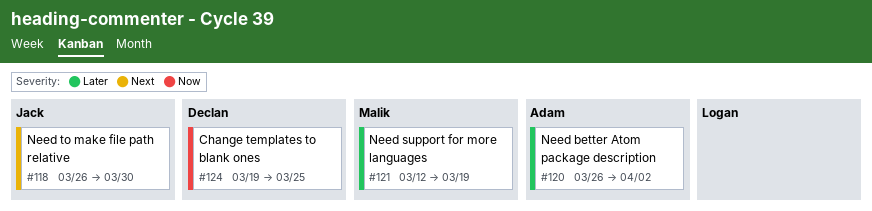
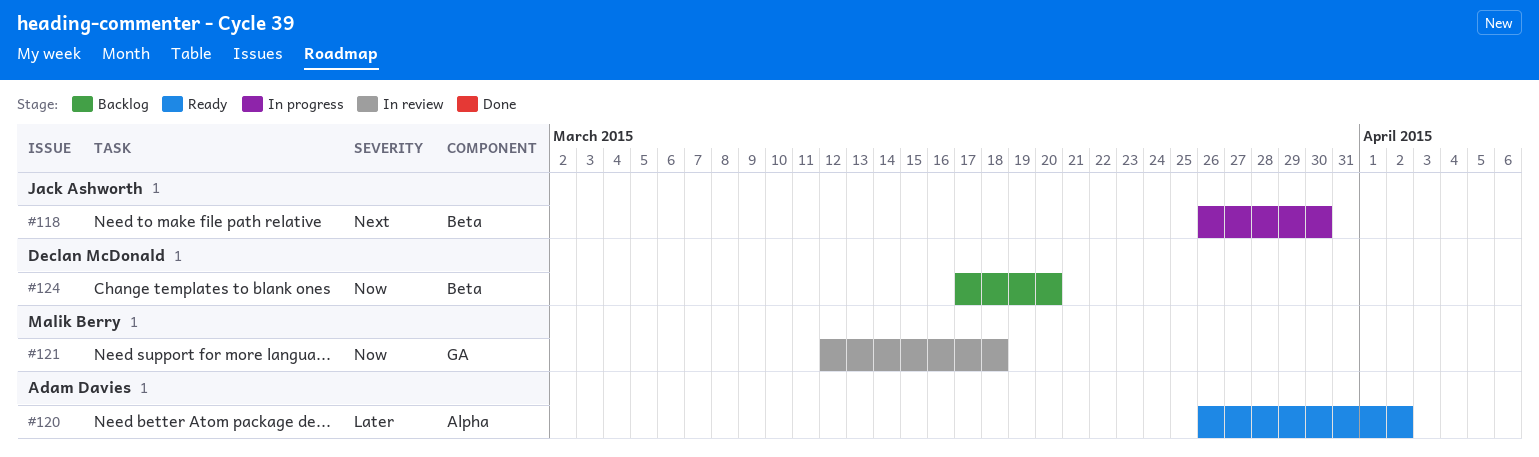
#121, priority: Later -> Now
#121, due: Mar 19 -> Mar 18
#124, start: Mar 19 -> Mar 17
#124, due: Mar 25 -> Mar 20

